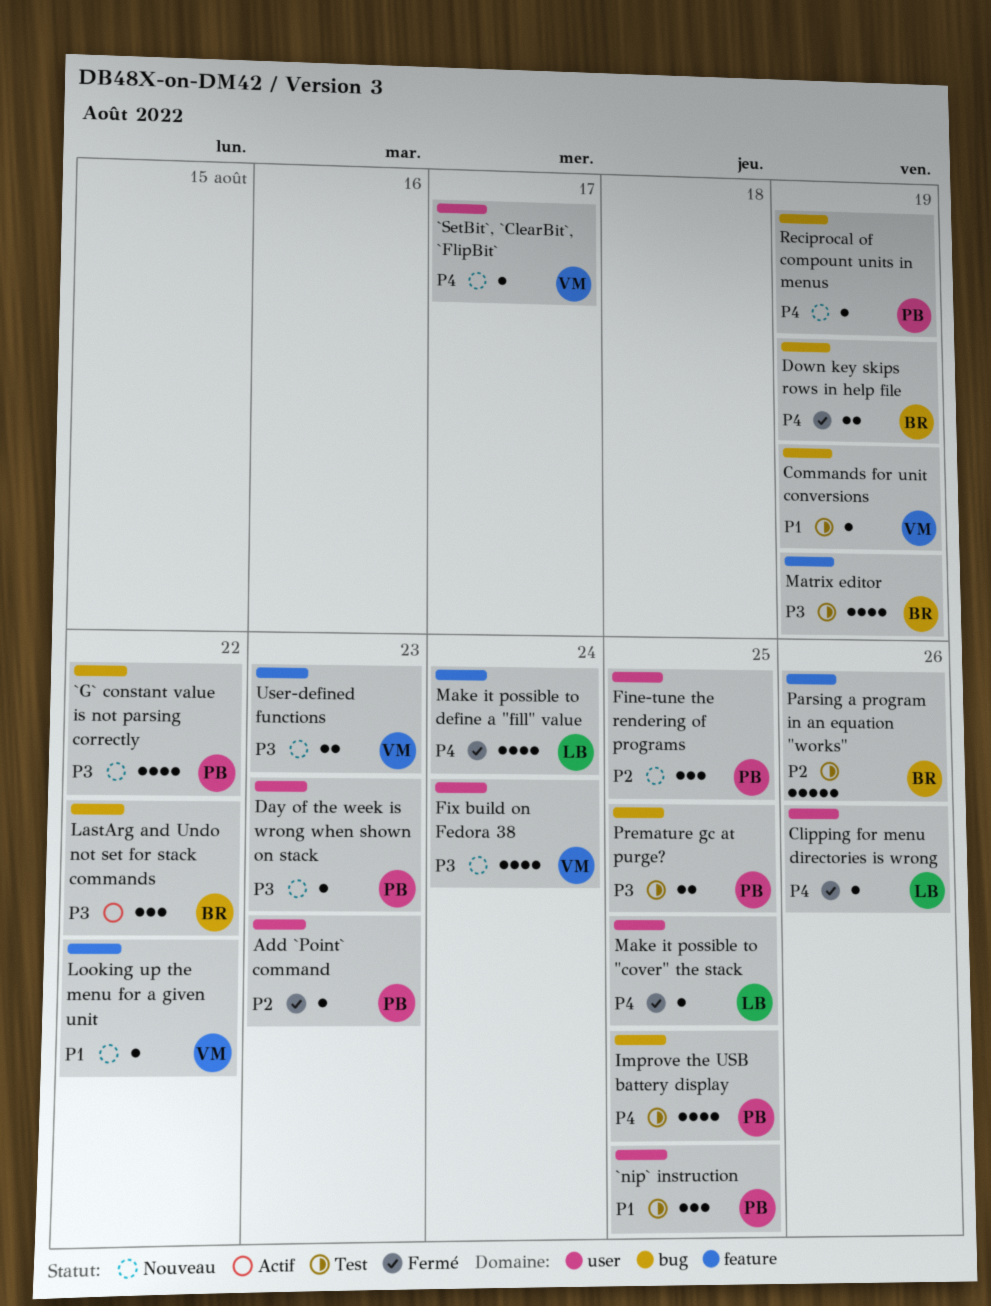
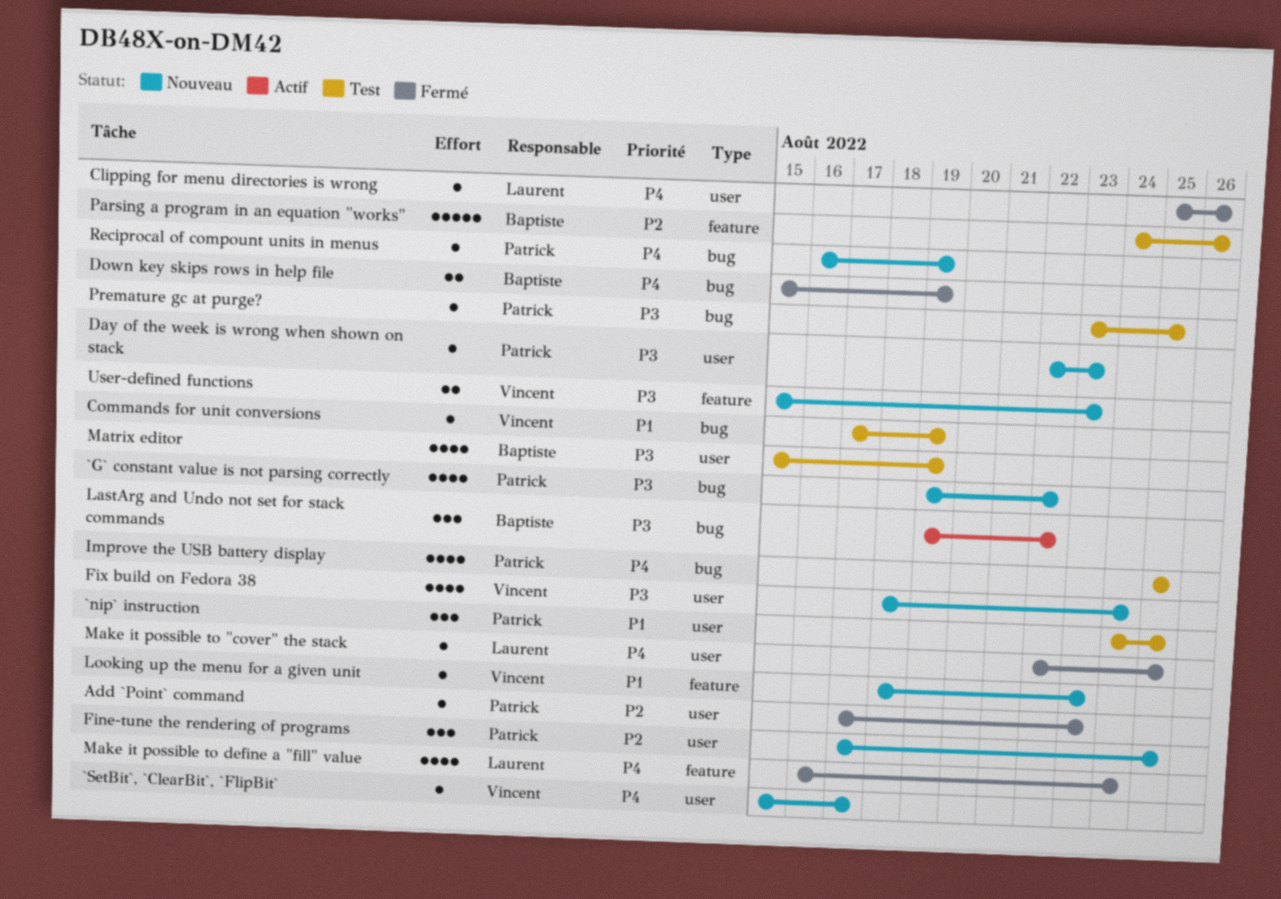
Looking up the menu for a given unit, due: Aug 22 -> Aug 23
Matrix editor, label: feature -> user
Premature gc at purge?, estimate: 2 -> 1

